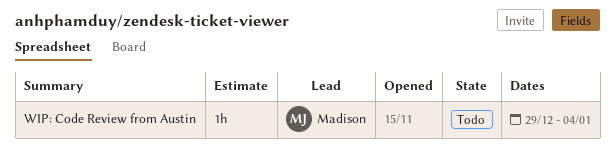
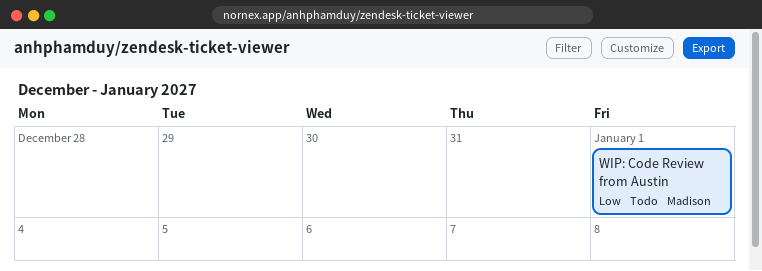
WIP: Code Review from Austin, due: Jan 4 -> Jan 1

